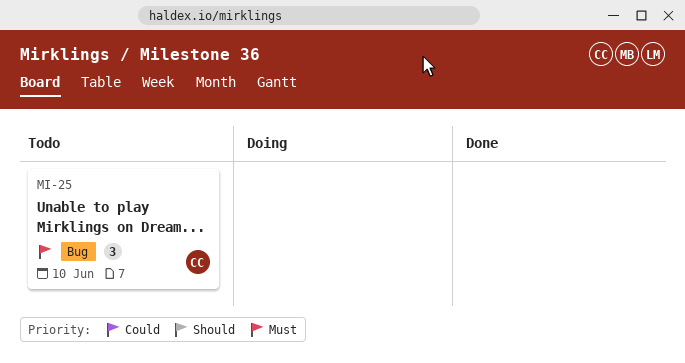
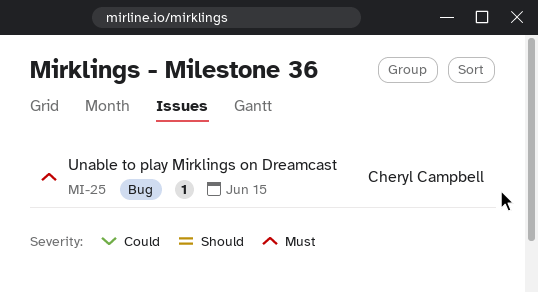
MI-25, estimate: 3 -> 1
MI-25, due: Jun 10 -> Jun 15

